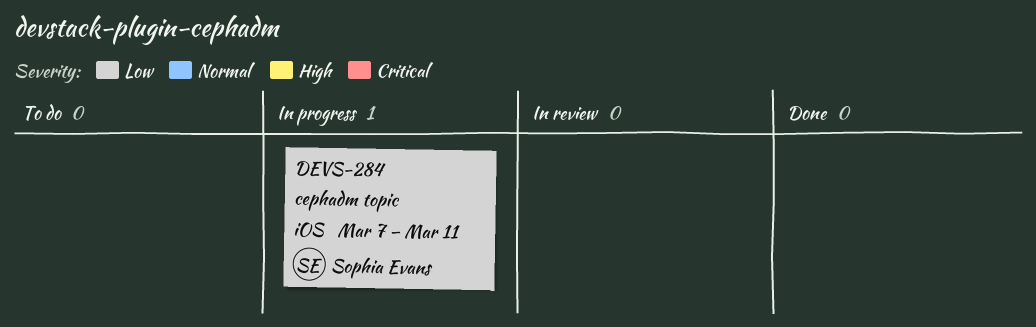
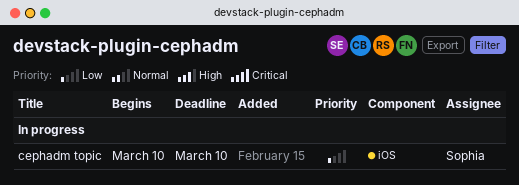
cephadm topic, start: Mar 7 -> Mar 10
cephadm topic, due: Mar 11 -> Mar 10

